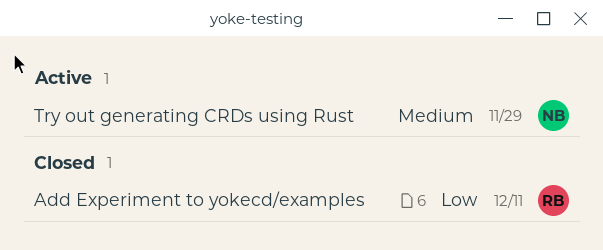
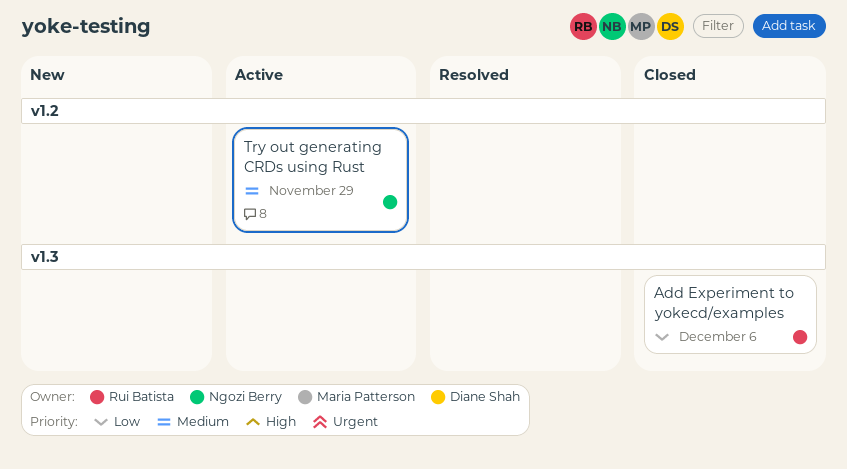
Add Experiment to yokecd/examples, due: Dec 11 -> Dec 6

